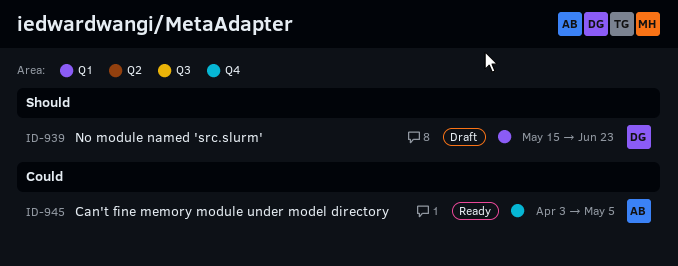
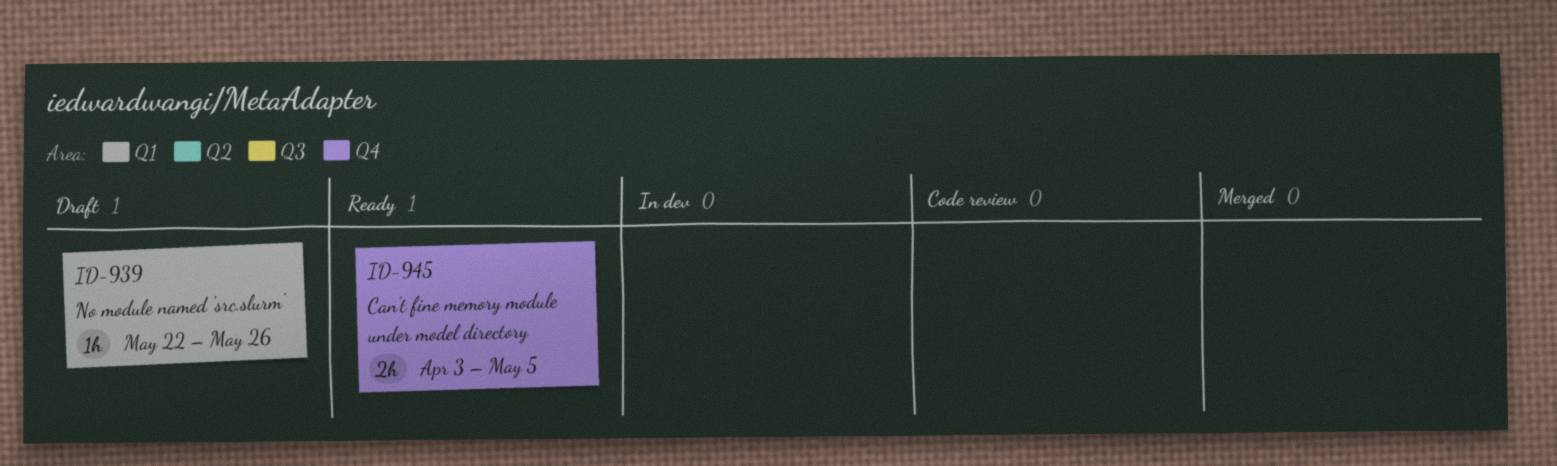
ID-939, start: May 15 -> May 22
ID-939, due: Jun 23 -> May 26

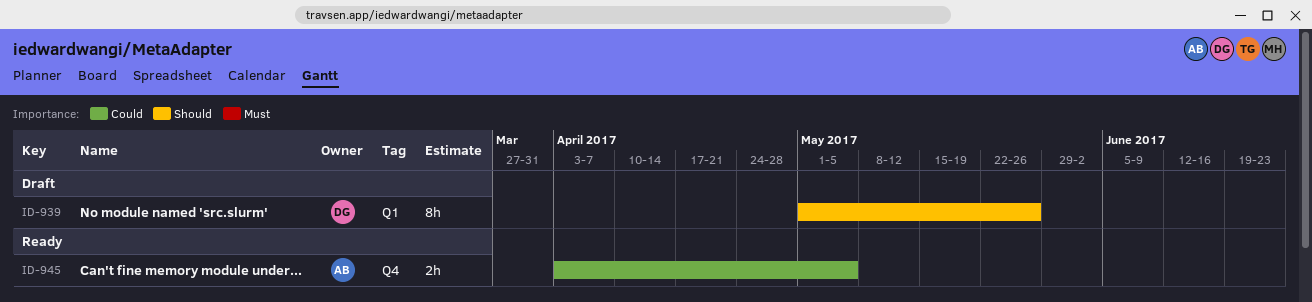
ID-939, estimate: 1h -> 8h
ID-939, start: May 22 -> May 1

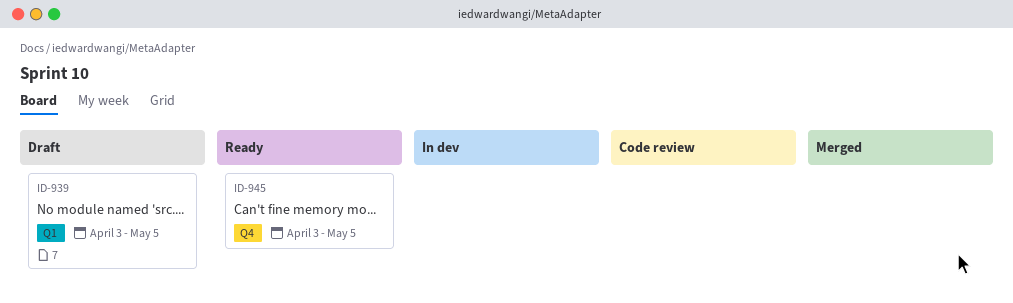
ID-939, start: May 1 -> Apr 3
ID-939, due: May 26 -> May 5

